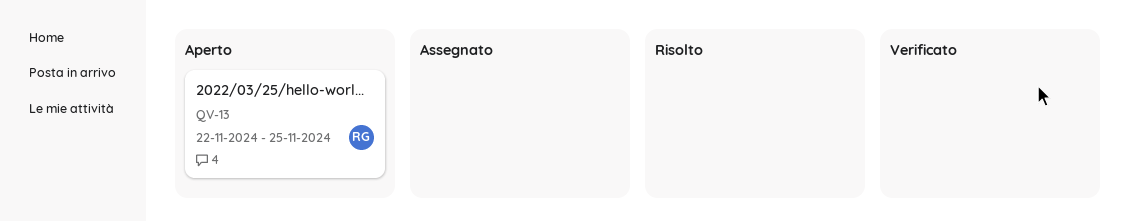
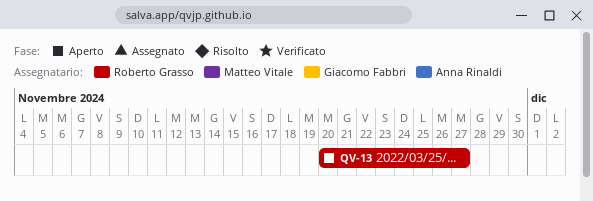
QV-13, start: Nov 22 -> Nov 20
QV-13, due: Nov 25 -> Nov 27

